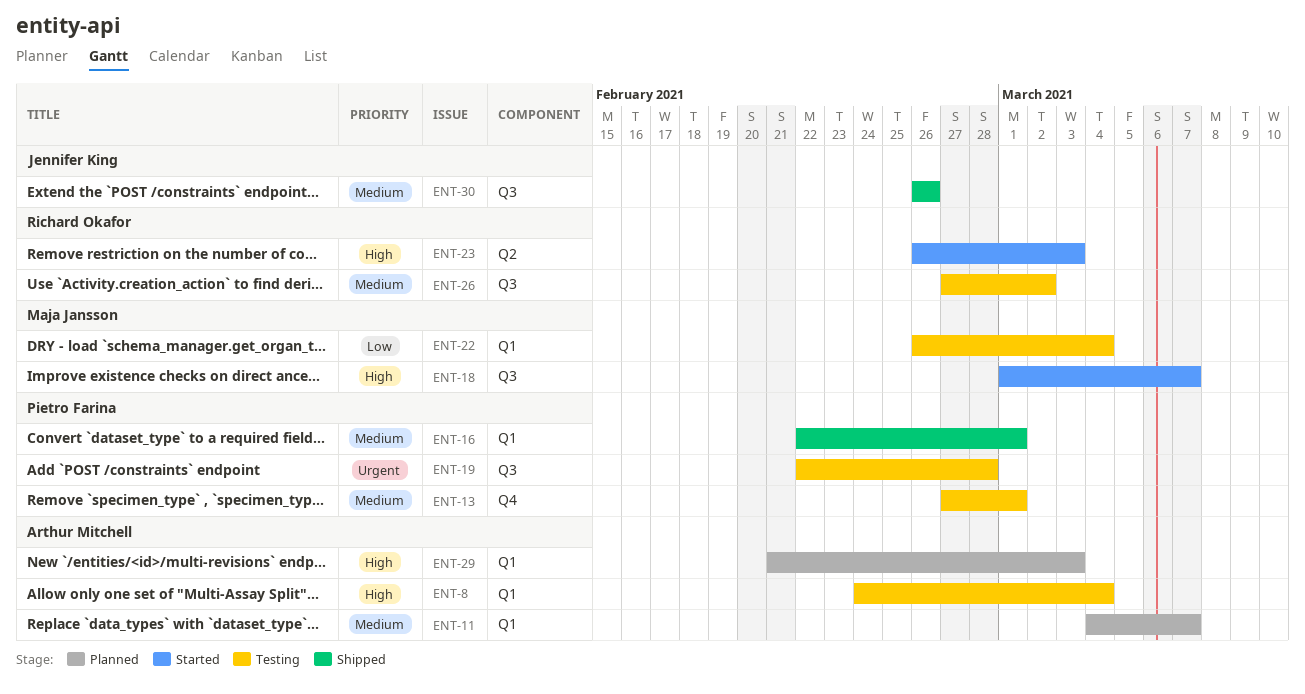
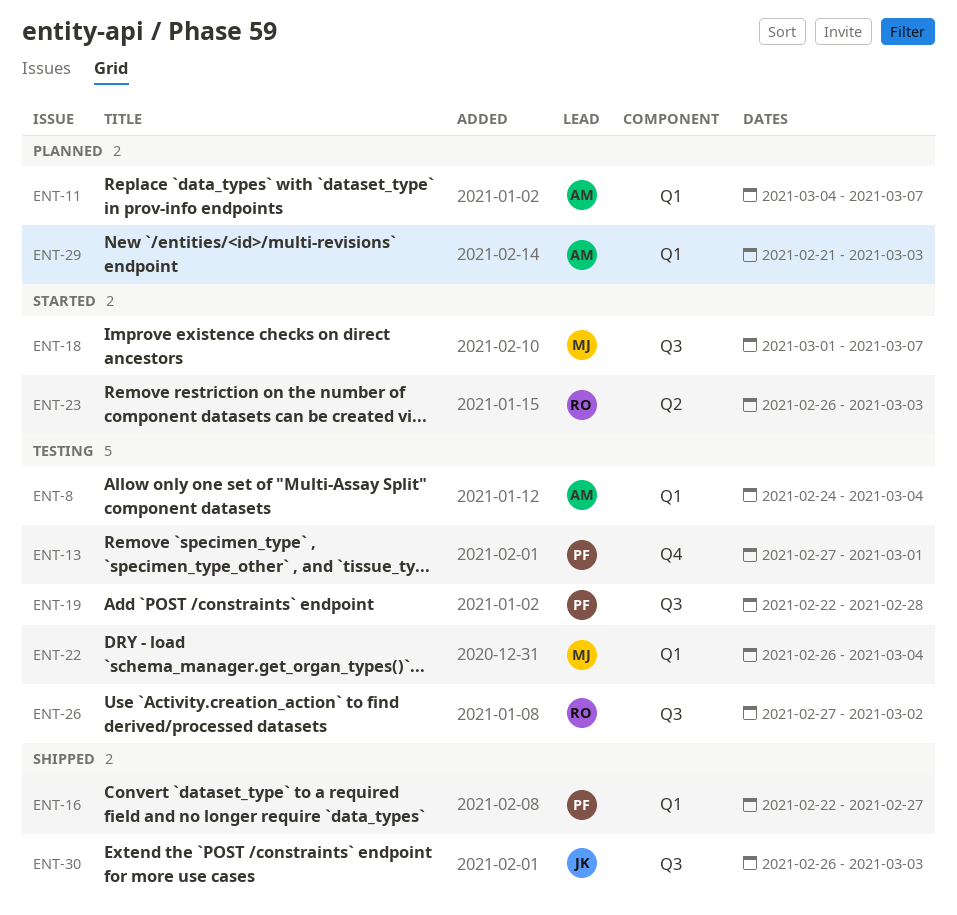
ENT-16, due: Mar 1 -> Feb 27
ENT-30, due: Feb 26 -> Mar 3

